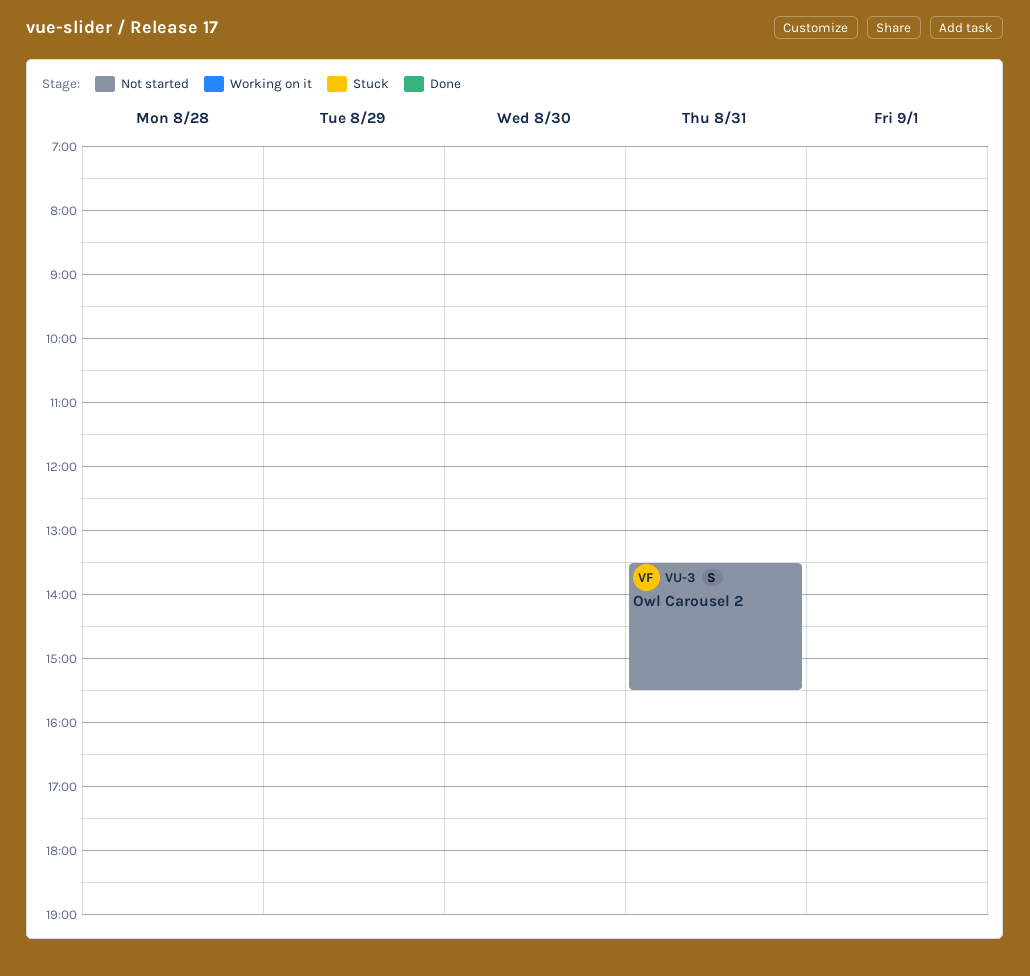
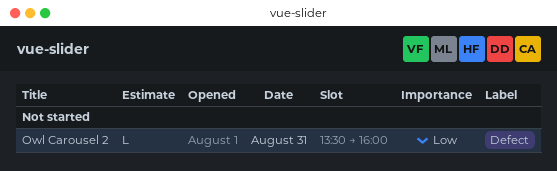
Owl Carousel 2, estimate: S -> L
Owl Carousel 2, ends: 15:30 -> 16:00

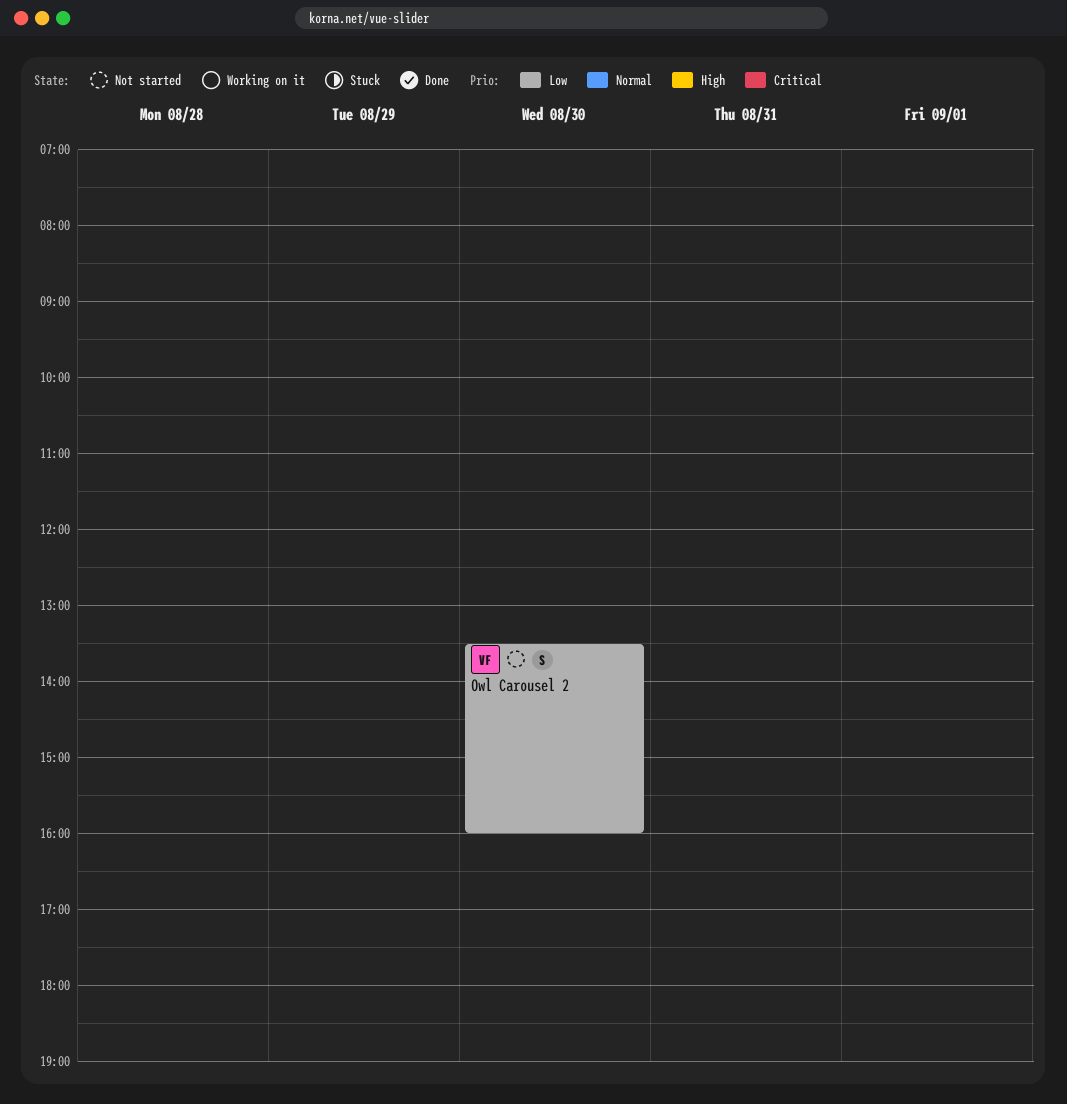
Owl Carousel 2, estimate: L -> S
Owl Carousel 2, day: Aug 31 -> Aug 30

